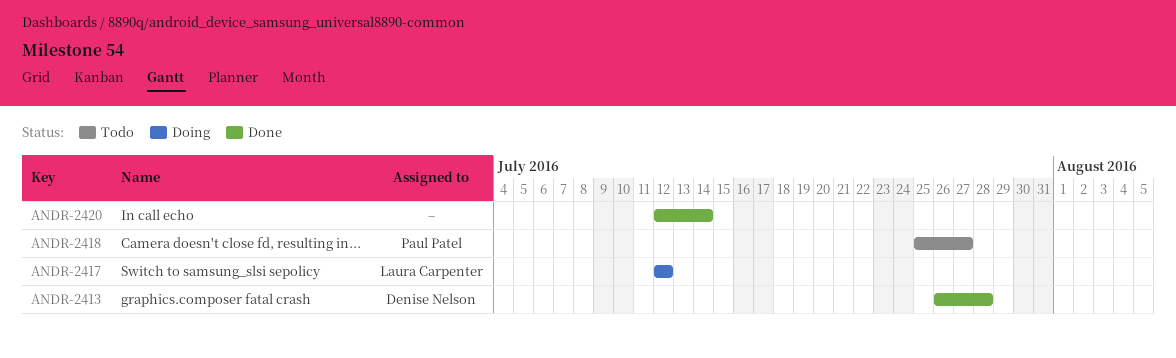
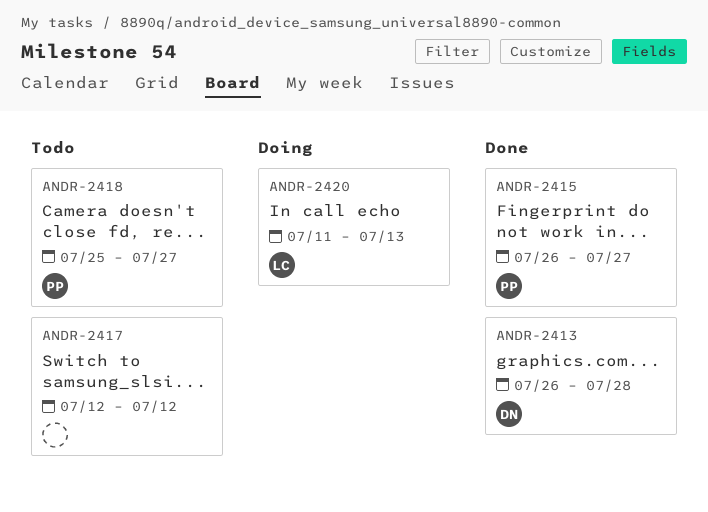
ANDR-2415: none -> present
ANDR-2417, status: Doing -> Todo
ANDR-2417, owner: Laura Carpenter -> none
ANDR-2420, status: Done -> Doing
ANDR-2420, owner: none -> Laura Carpenter
ANDR-2420, start: Jul 12 -> Jul 11
ANDR-2420, due: Jul 14 -> Jul 13

